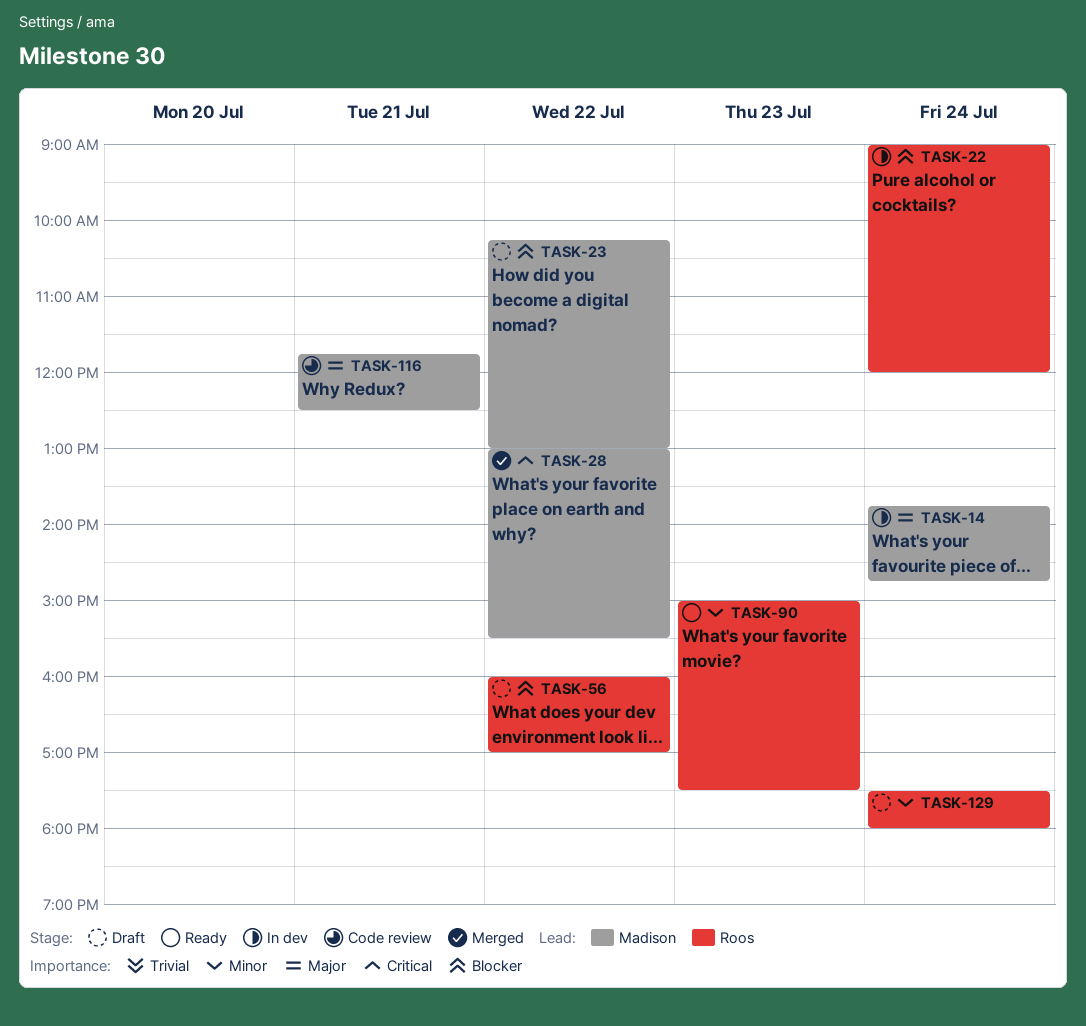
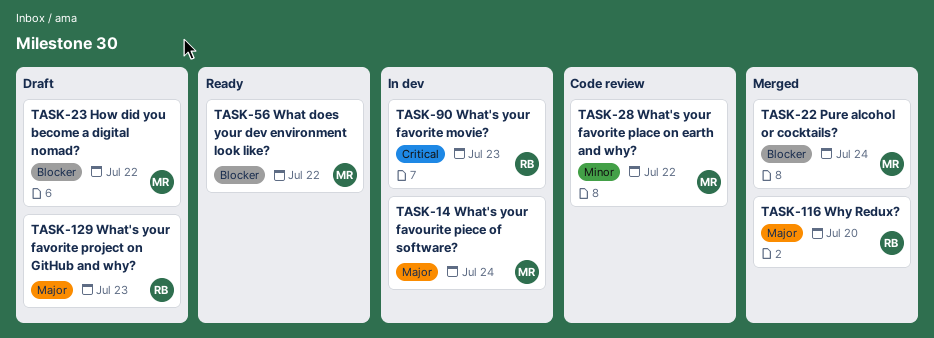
TASK-22, status: In dev -> Merged
TASK-22, owner: Roos -> Madison
TASK-28, status: Merged -> Code review
TASK-28, priority: Critical -> Minor
TASK-56, status: Draft -> Ready
TASK-56, owner: Roos -> Madison
TASK-90, status: Ready -> In dev
TASK-90, priority: Minor -> Critical
TASK-116, status: Code review -> Merged
TASK-116, owner: Madison -> Roos
TASK-116, day: Jul 21 -> Jul 20
TASK-129, priority: Minor -> Major
TASK-129, day: Jul 24 -> Jul 23

